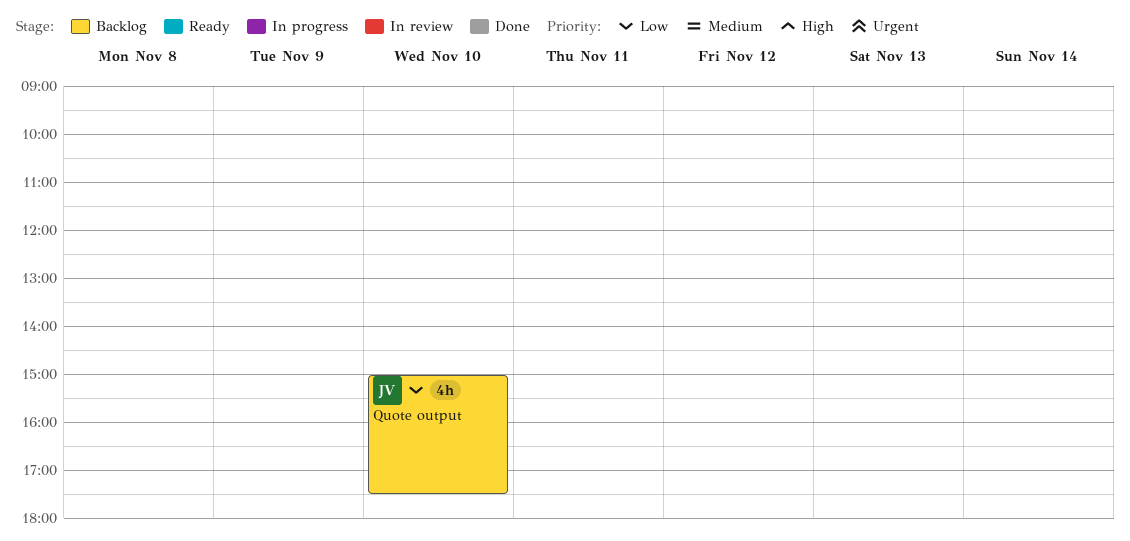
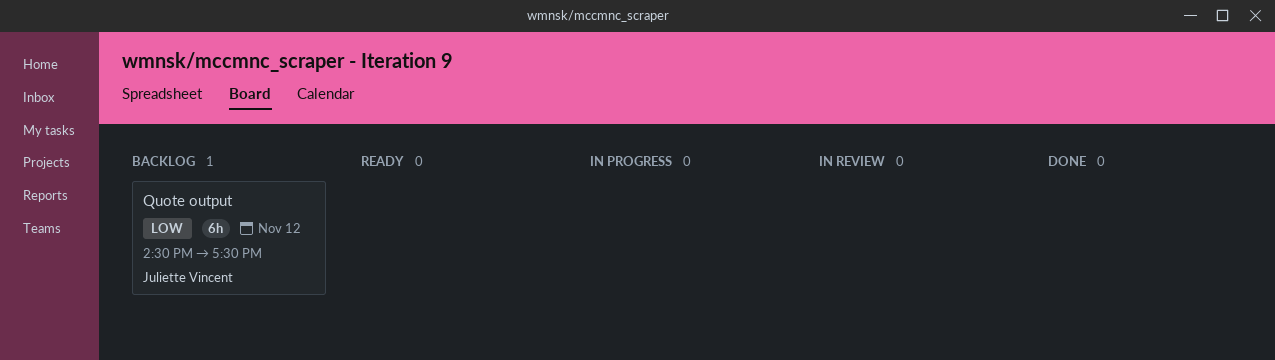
Quote output, estimate: 4h -> 6h
Quote output, day: Nov 10 -> Nov 12
Quote output, begins: 15:00 -> 14:30

